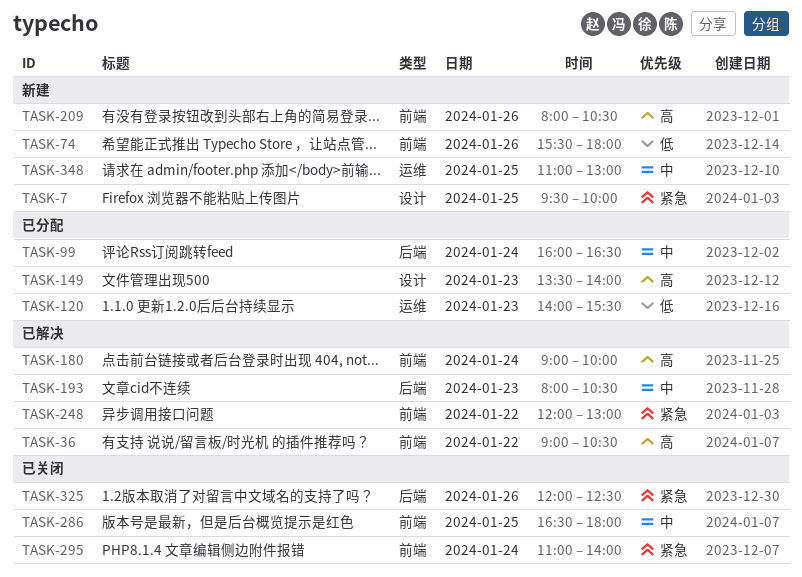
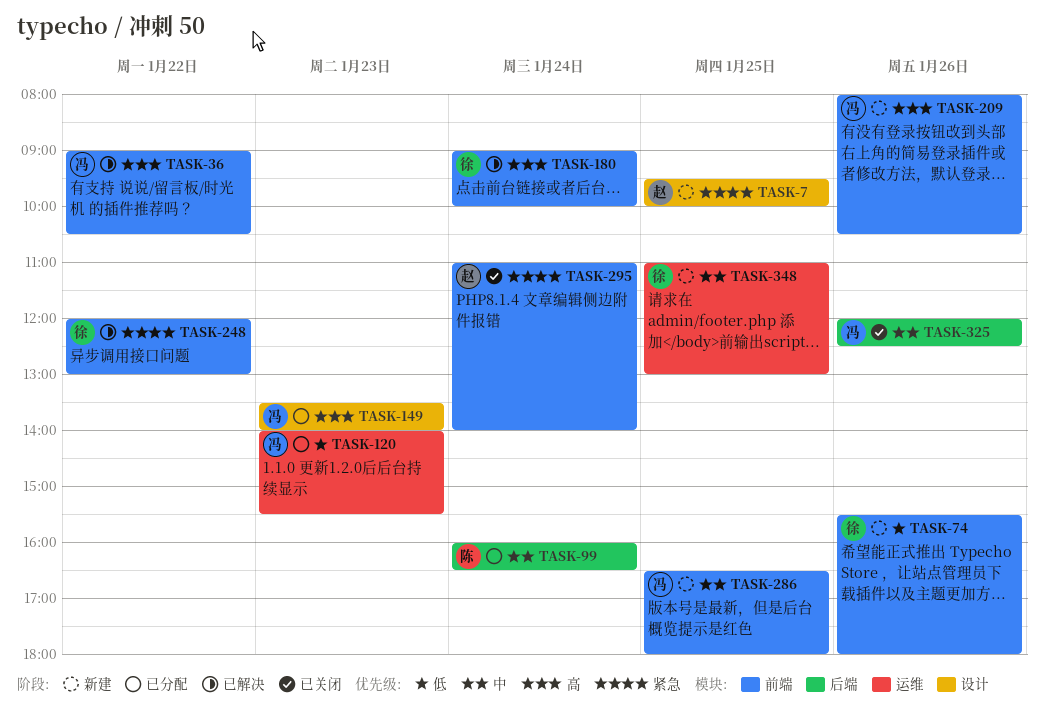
TASK-193: present -> none
TASK-286, status: 已关闭 -> 新建
TASK-325, priority: 紧急 -> 中

